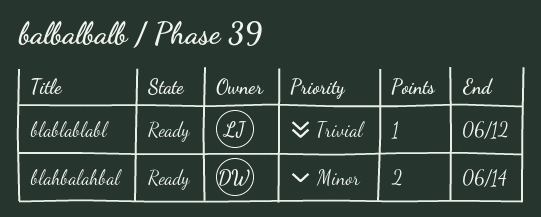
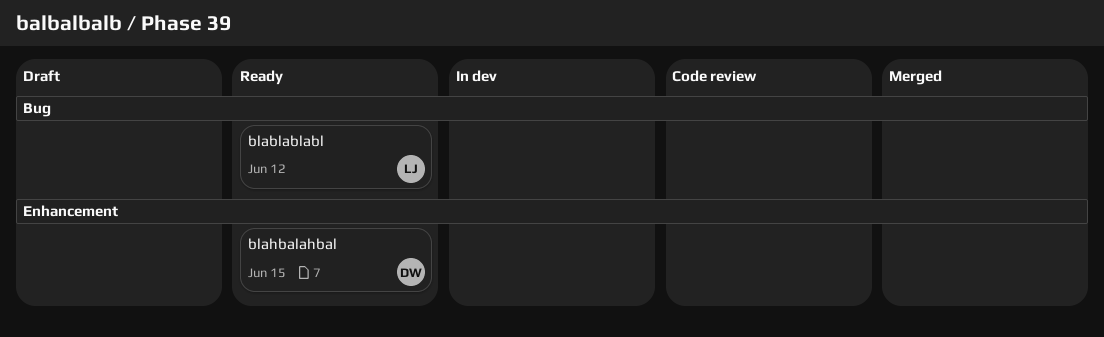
blahbalahbal, due: Jun 14 -> Jun 15

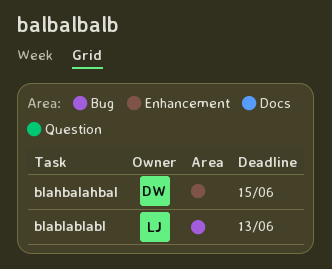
blablablabl, due: Jun 12 -> Jun 13

